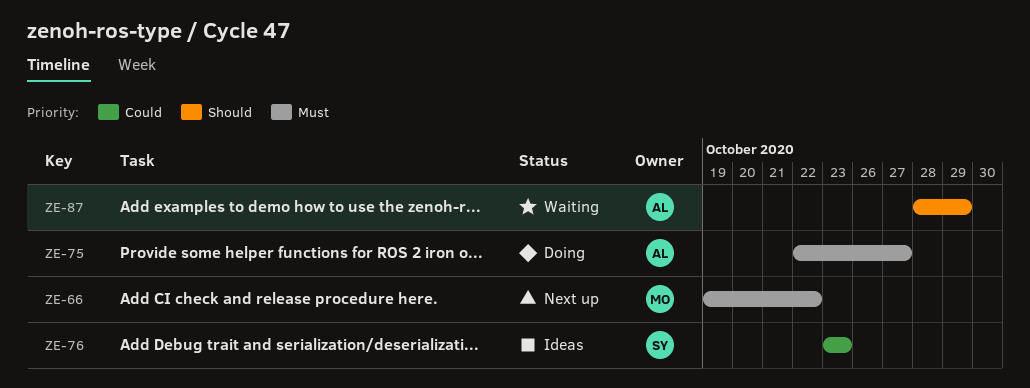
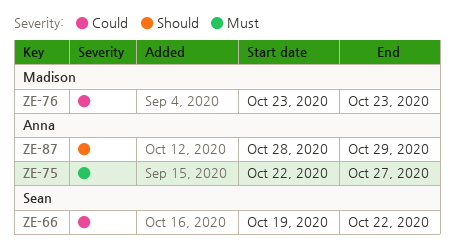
ZE-66, owner: Madison -> Sean
ZE-66, priority: Must -> Could
ZE-76, owner: Sean -> Madison

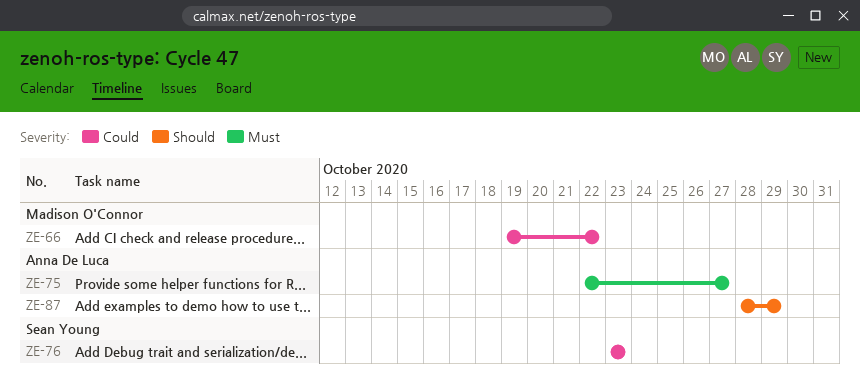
ZE-66, owner: Sean Young -> Madison O'Connor
ZE-76, owner: Madison O'Connor -> Sean Young

